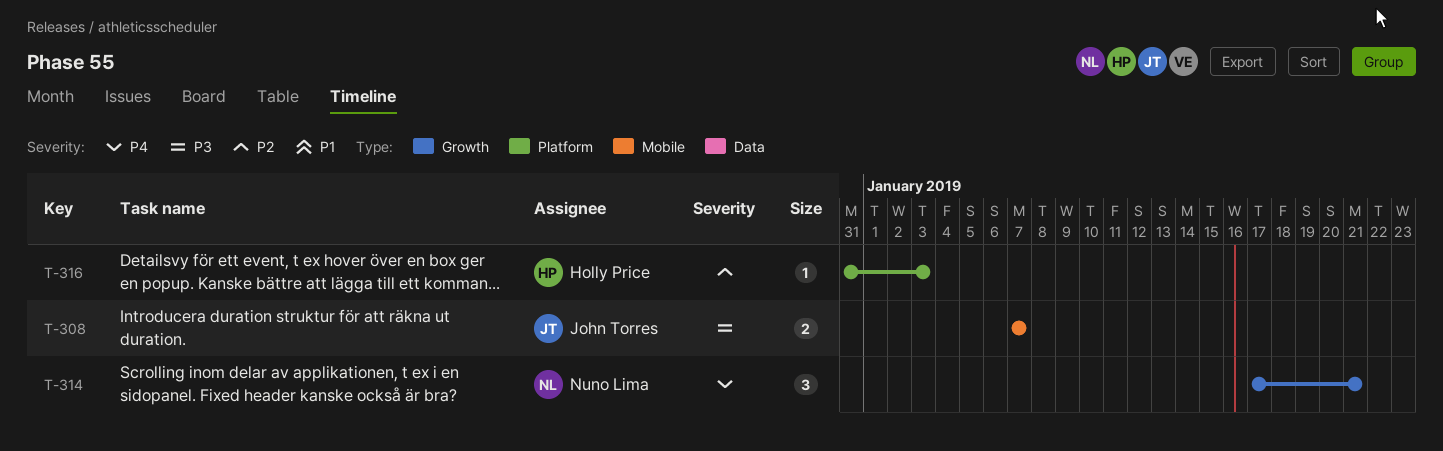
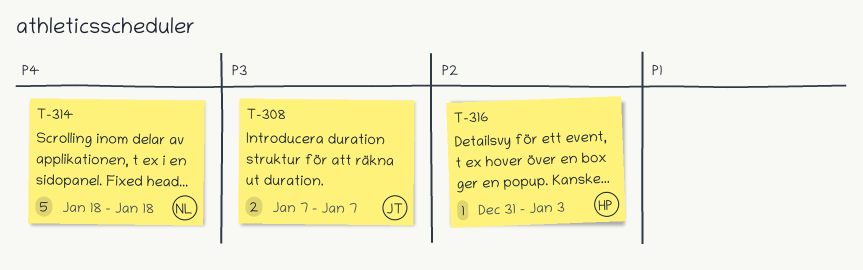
T-314, estimate: 3 -> 5
T-314, start: Jan 17 -> Jan 18
T-314, due: Jan 21 -> Jan 18

